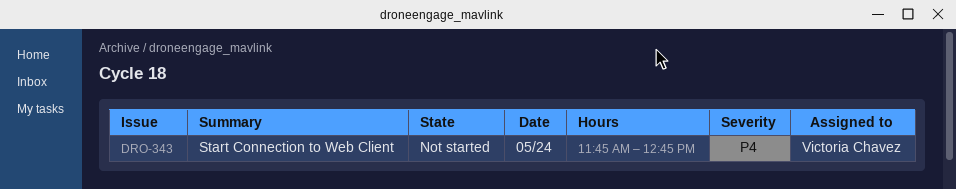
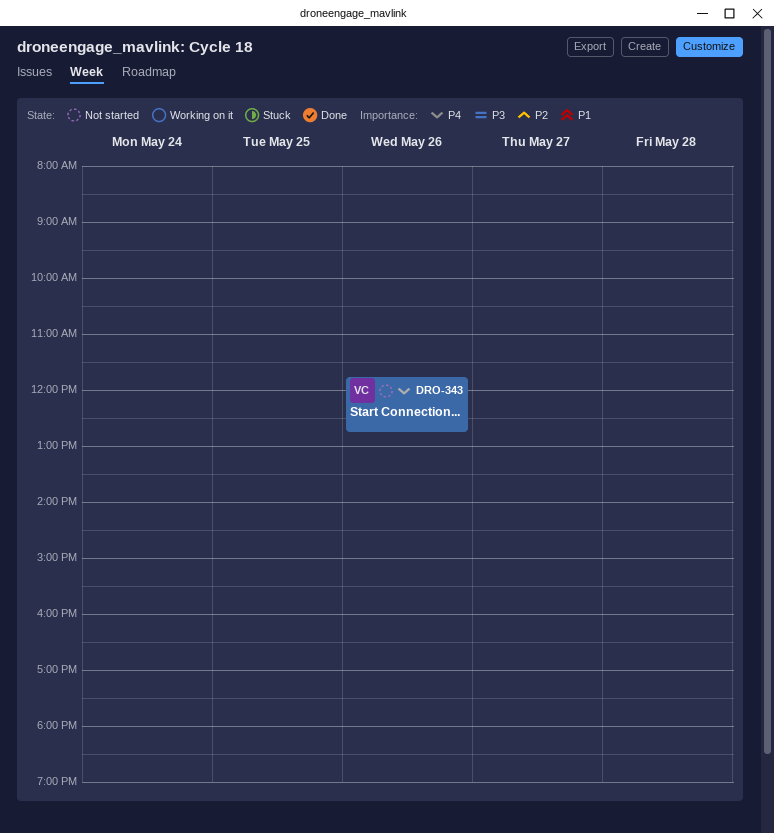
DRO-343, day: May 24 -> May 26

